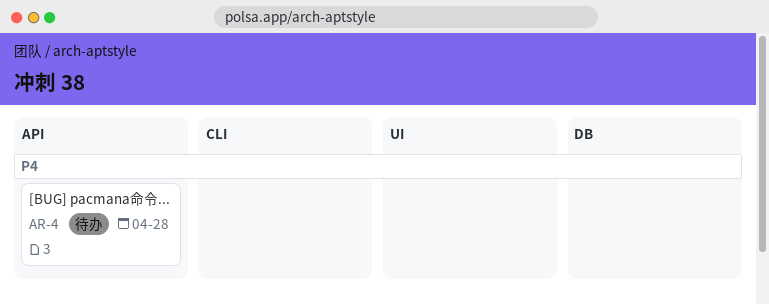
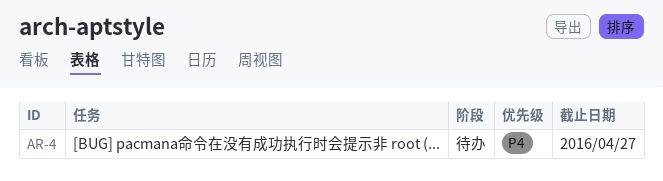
AR-4, due: Apr 28 -> Apr 27

